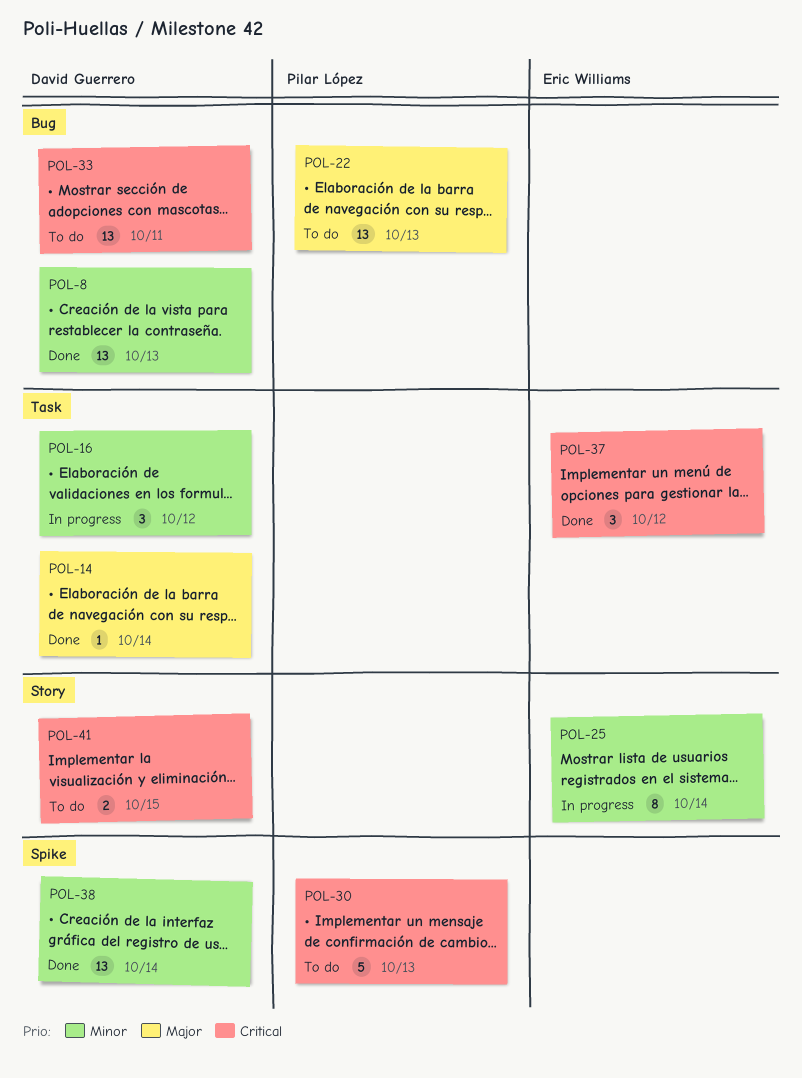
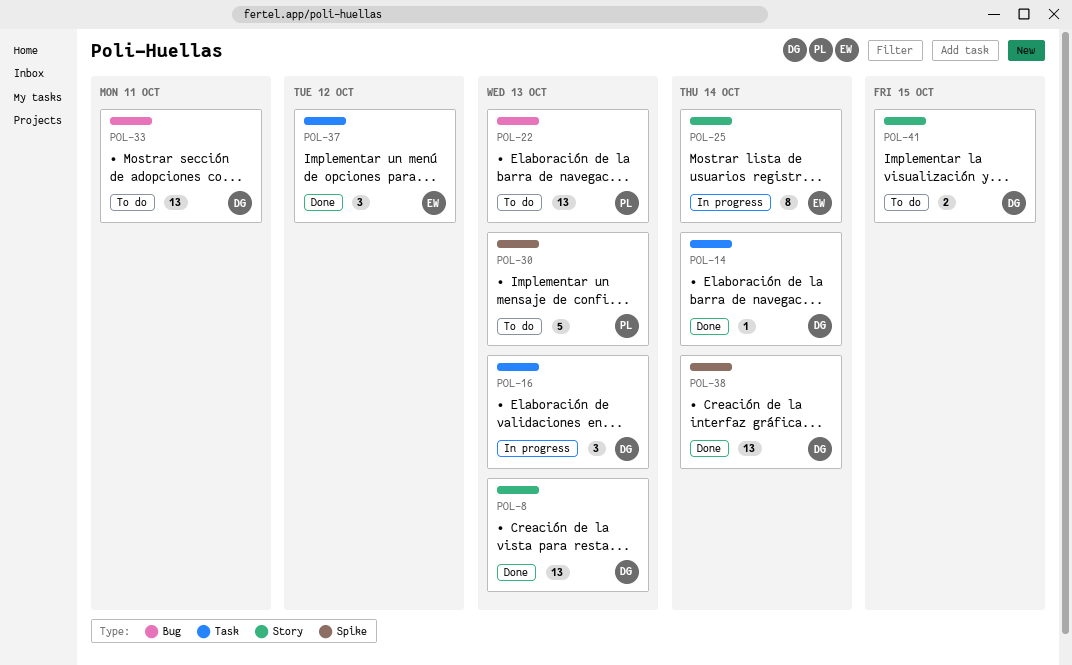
POL-8, label: Bug -> Story
POL-16, due: Oct 12 -> Oct 13

